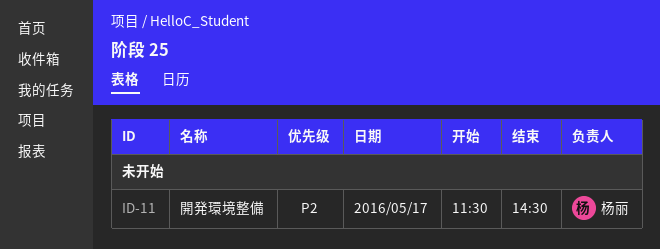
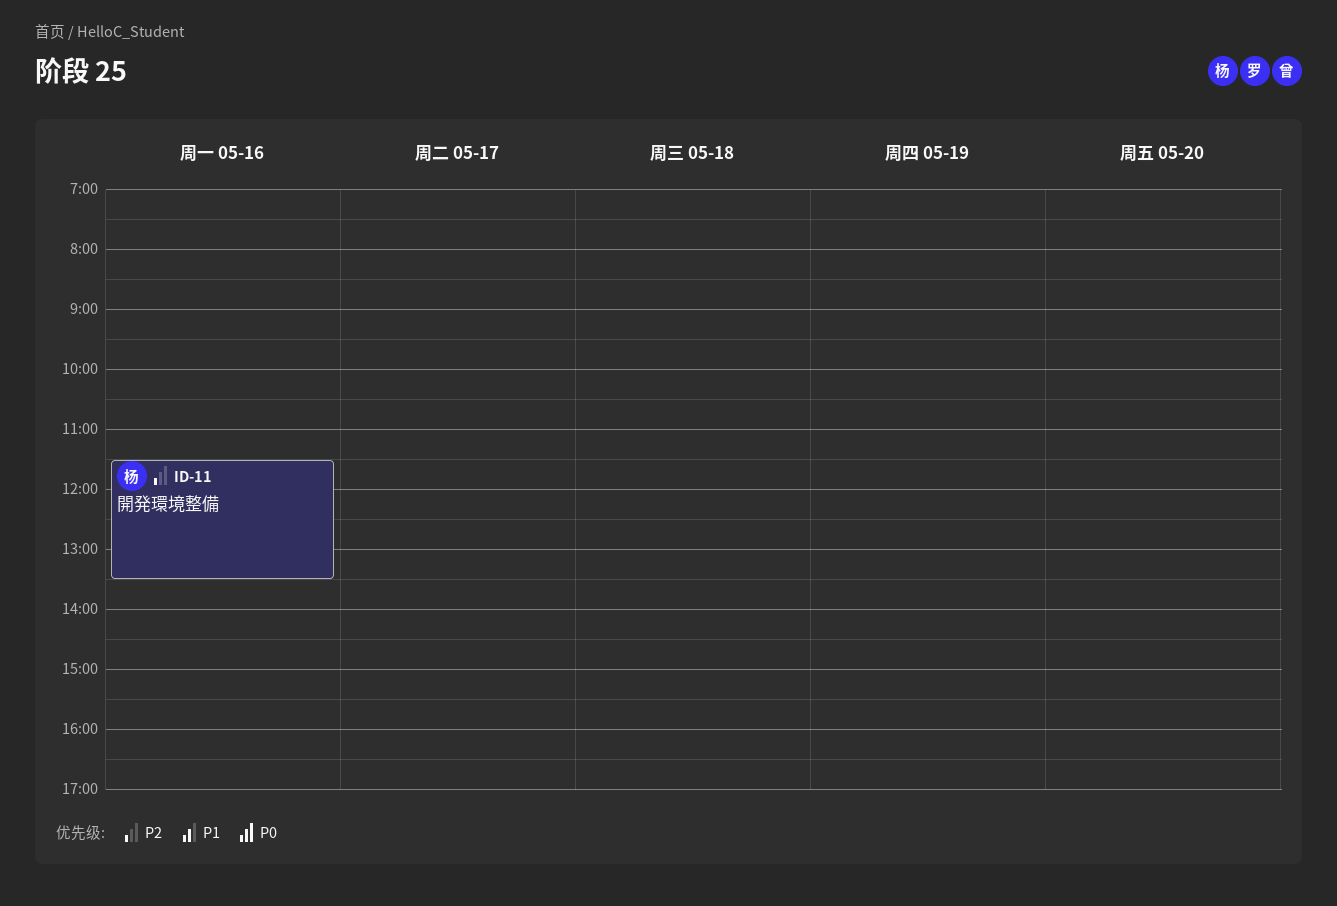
ID-11, day: May 17 -> May 16
ID-11, ends: 14:30 -> 13:30

